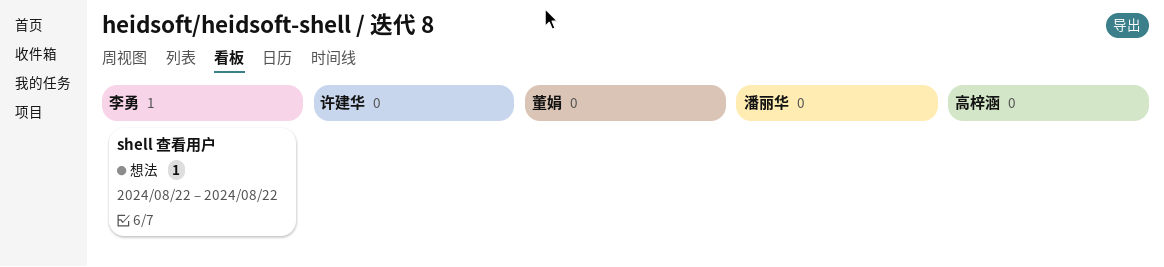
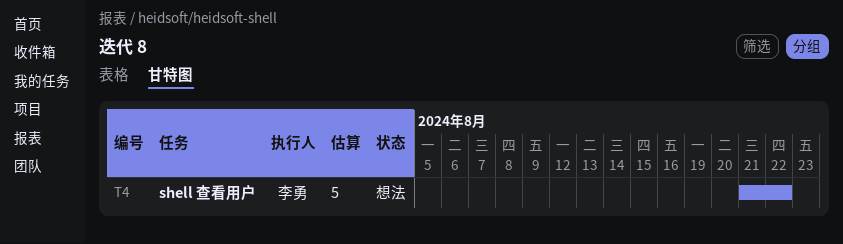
shell 查看用户, estimate: 1 -> 5
shell 查看用户, start: Aug 22 -> Aug 21

